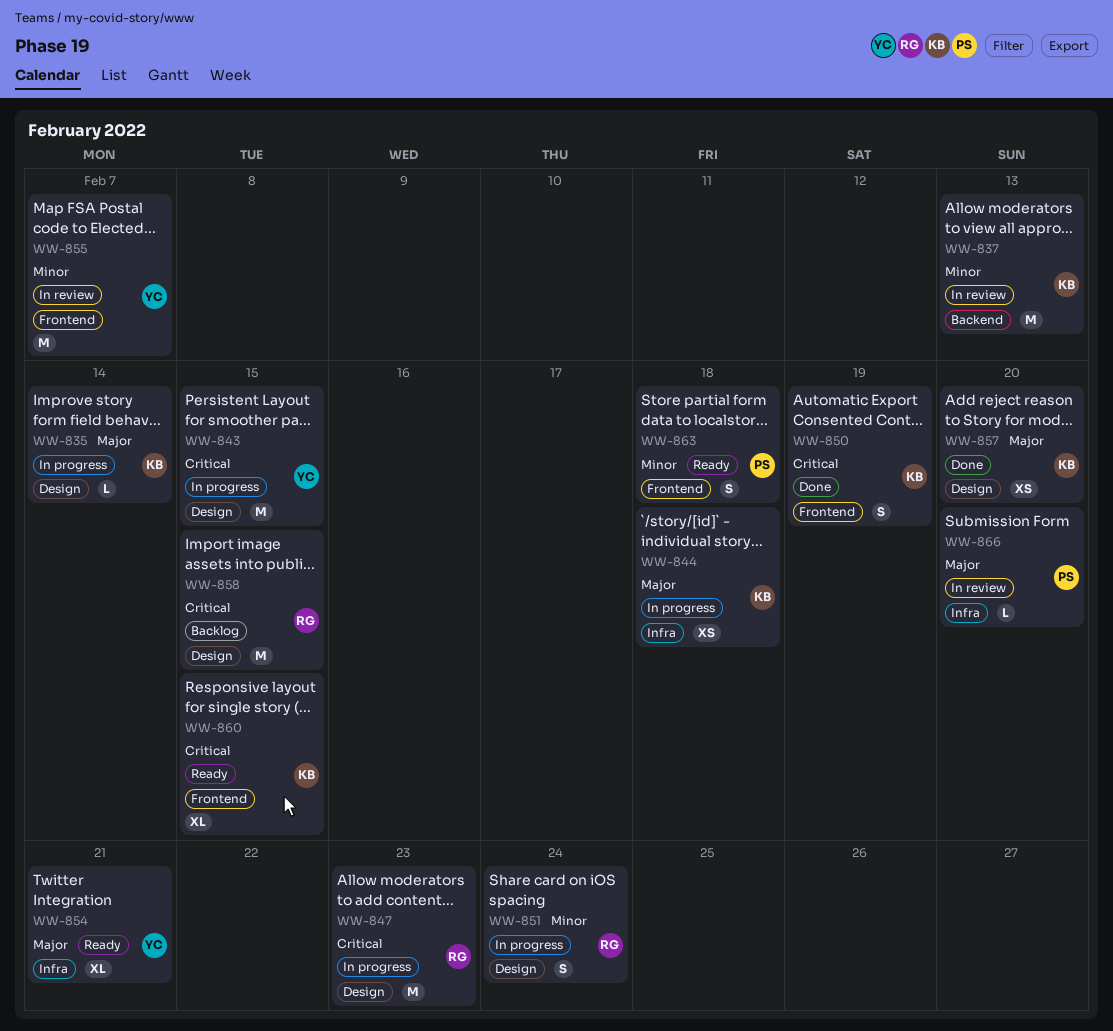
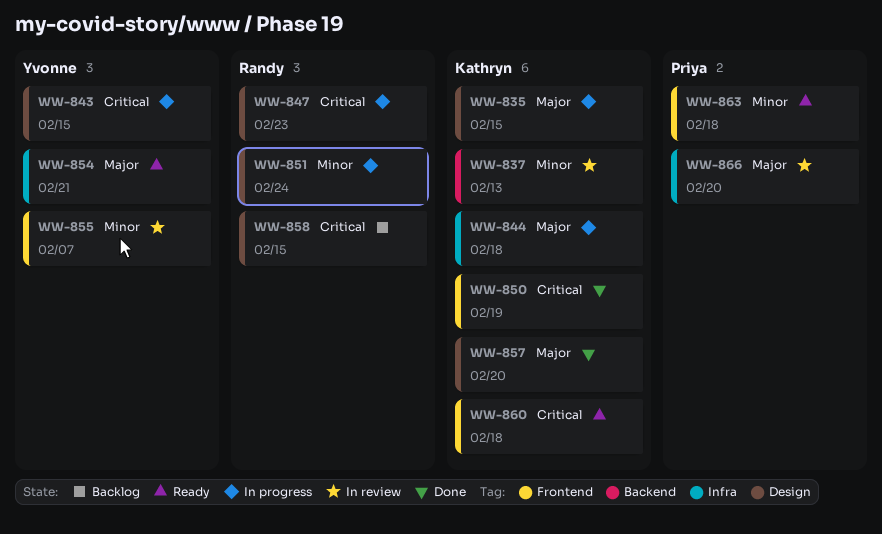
WW-835, due: Feb 14 -> Feb 15
WW-860, due: Feb 15 -> Feb 18

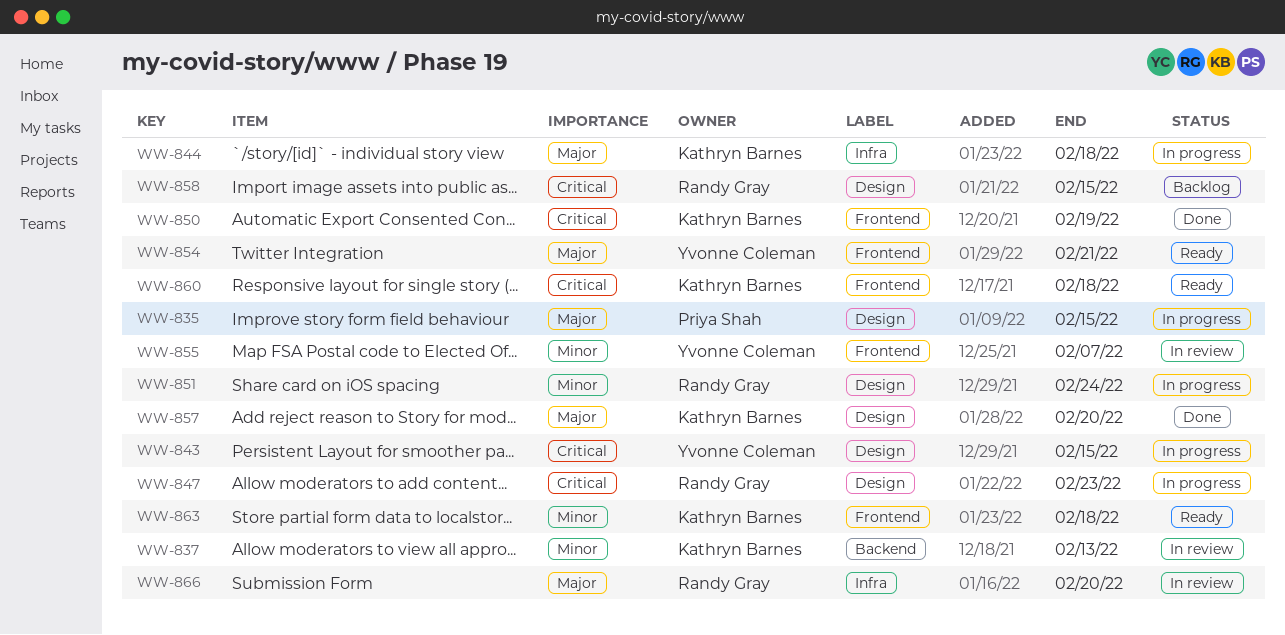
WW-835, owner: Kathryn Barnes -> Priya Shah
WW-854, label: Infra -> Frontend
WW-863, owner: Priya Shah -> Kathryn Barnes
WW-866, owner: Priya Shah -> Randy Gray

